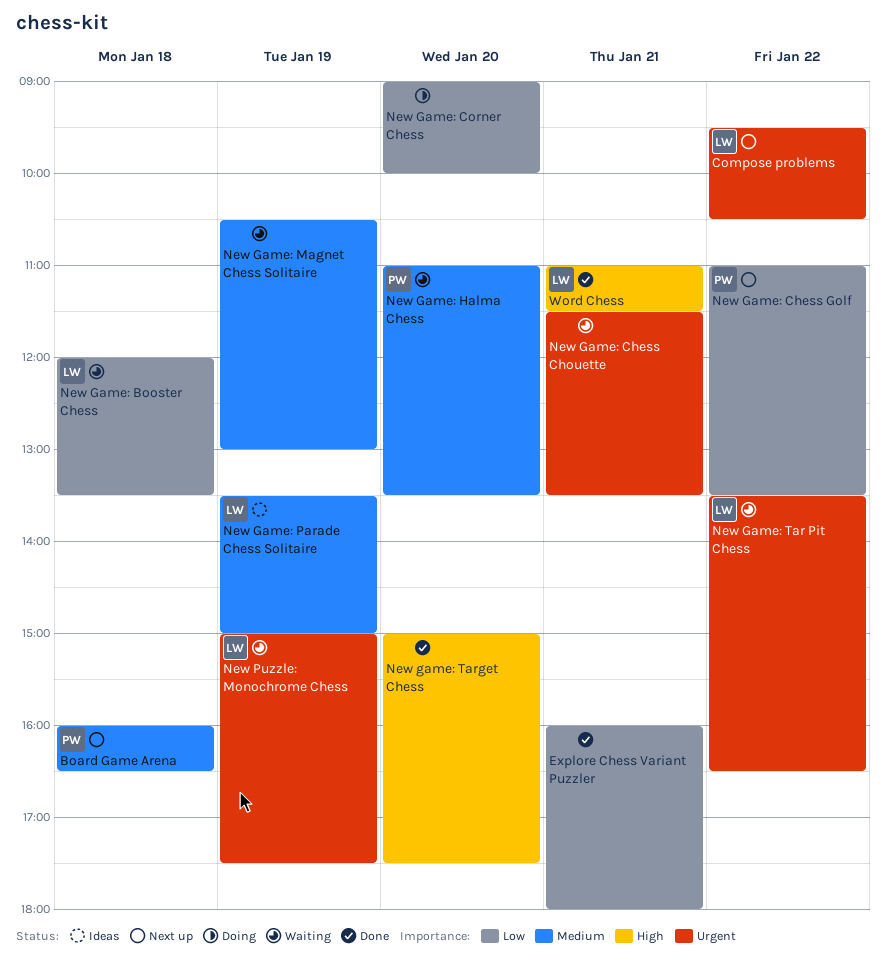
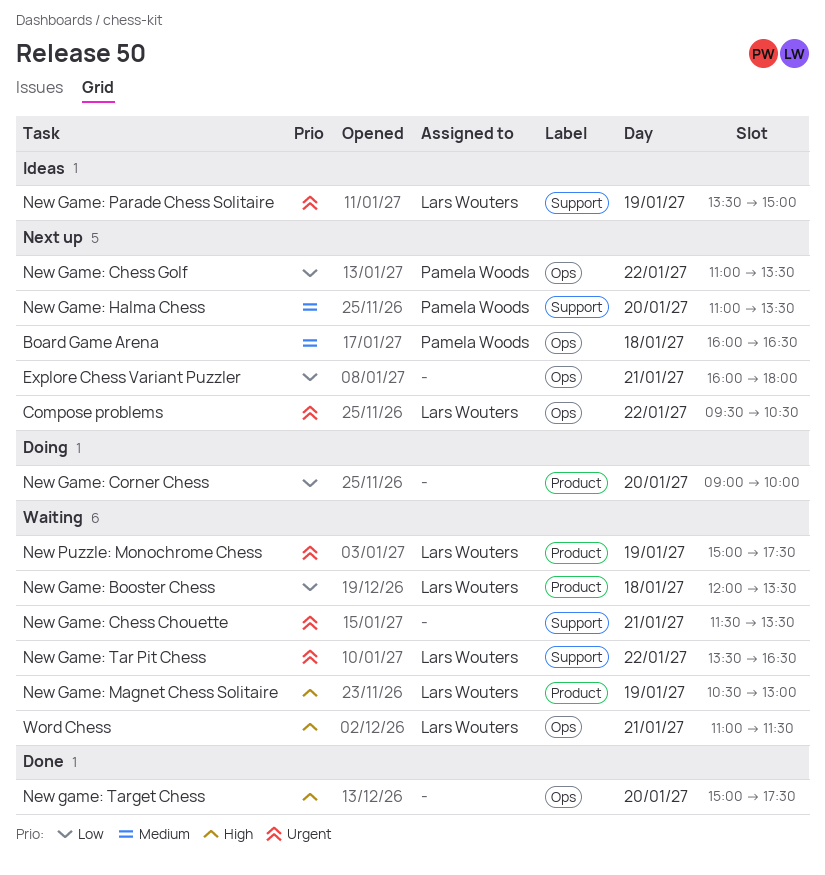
Explore Chess Variant Puzzler, status: Done -> Next up
New Game: Halma Chess, status: Waiting -> Next up
New Game: Magnet Chess Solitaire, owner: none -> Lars Wouters
New Game: Magnet Chess Solitaire, priority: Medium -> High
New Game: Parade Chess Solitaire, priority: Medium -> Urgent
Word Chess, status: Done -> Waiting

